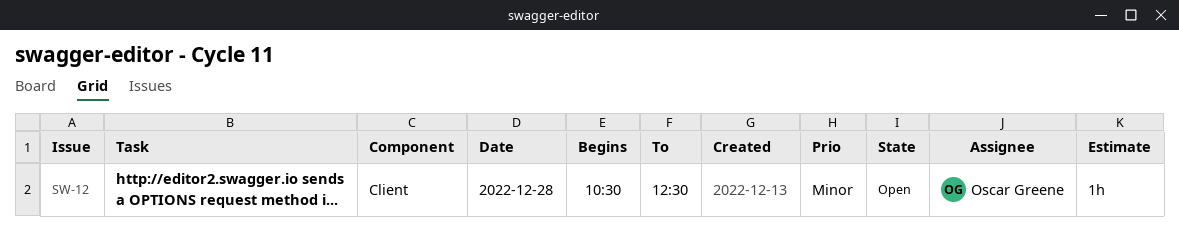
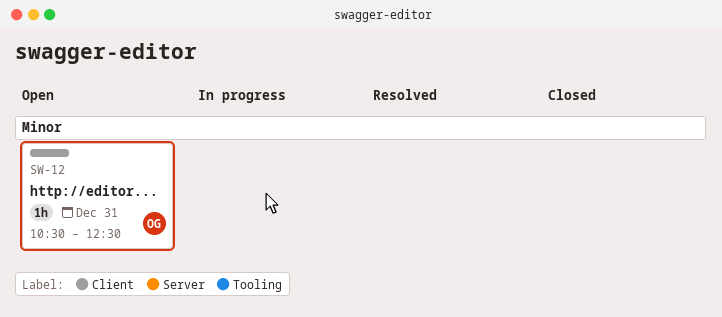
SW-12, day: Dec 28 -> Dec 31

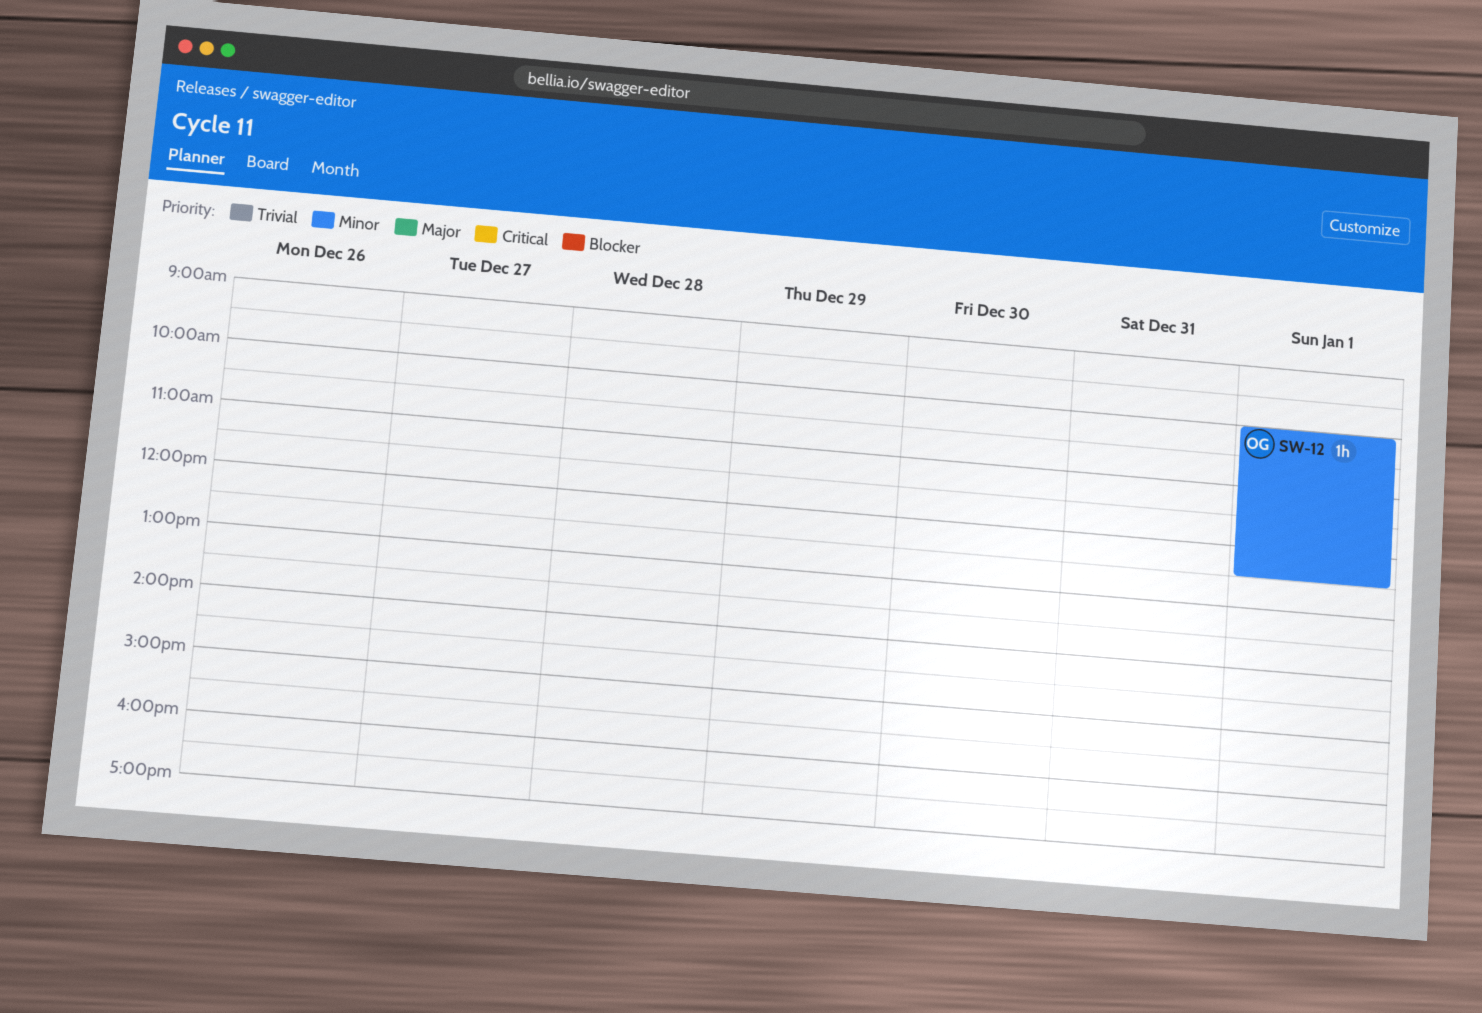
SW-12, day: Dec 31 -> Jan 1
SW-12, begins: 10:30 -> 10:00

